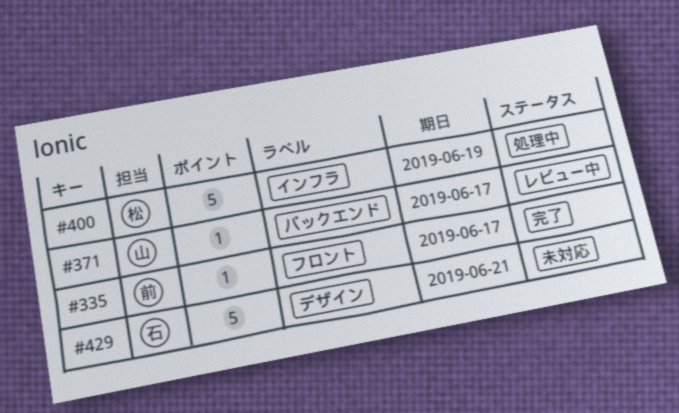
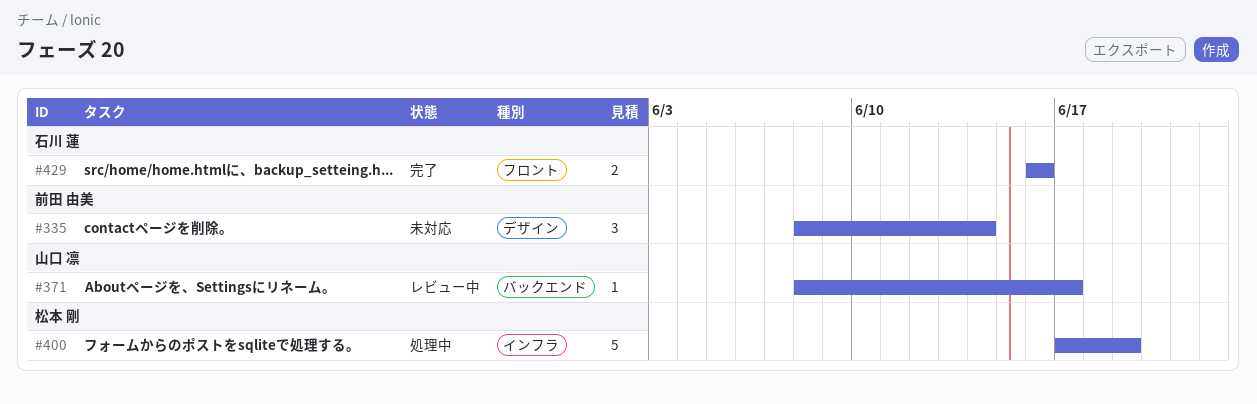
#335, status: 完了 -> 未対応
#335, label: フロント -> デザイン
#335, estimate: 1 -> 3
#335, due: Jun 17 -> Jun 14
#429, status: 未対応 -> 完了
#429, label: デザイン -> フロント
#429, estimate: 5 -> 2
#429, due: Jun 21 -> Jun 16

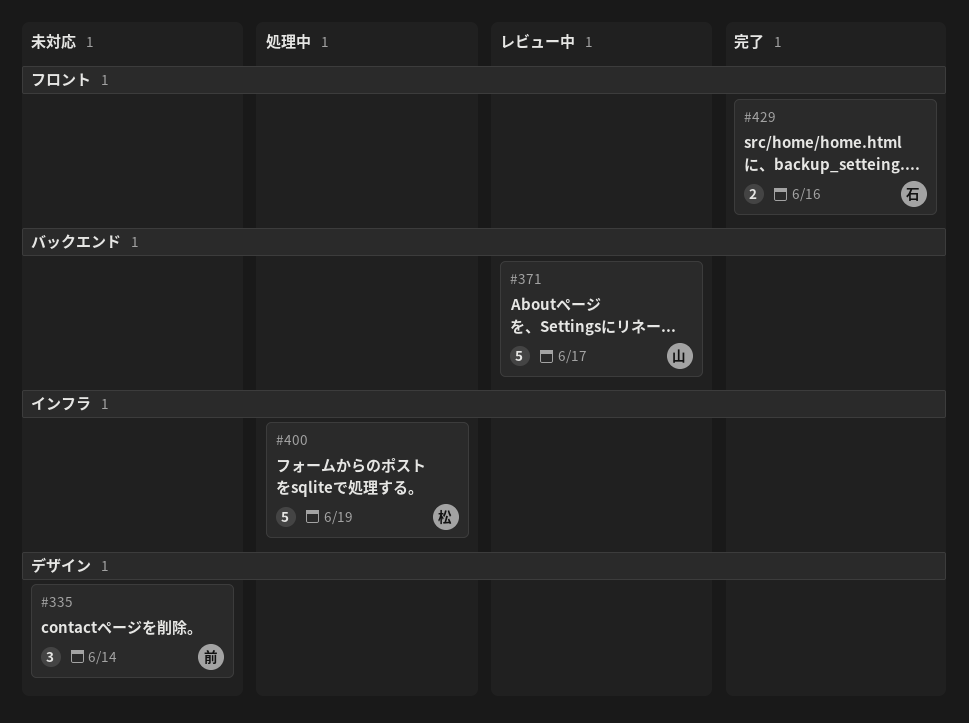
#371, estimate: 1 -> 5

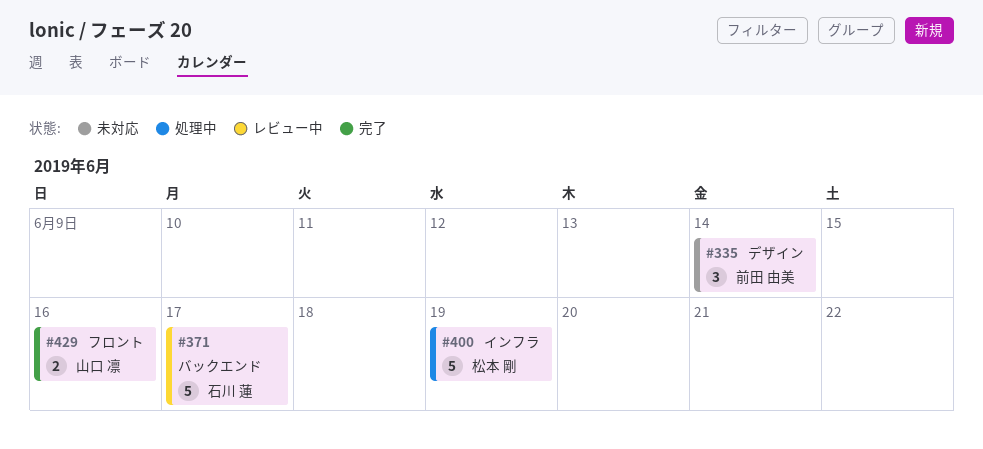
#371, owner: 山口 凛 -> 石川 蓮
#429, owner: 石川 蓮 -> 山口 凛

